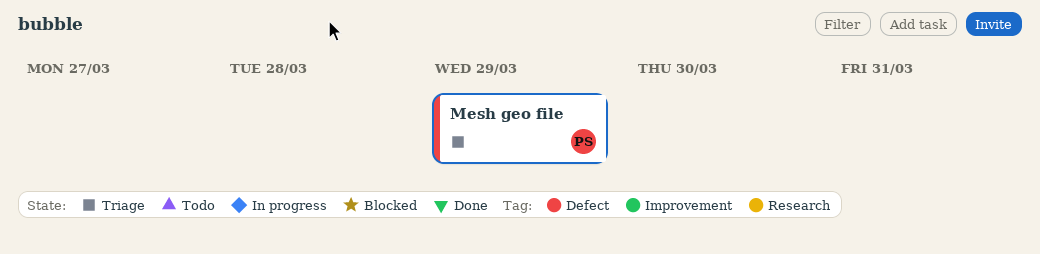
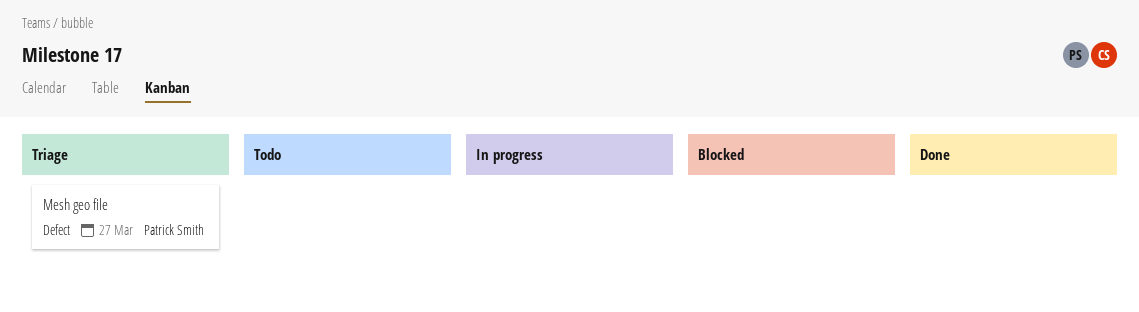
Mesh geo file, due: Mar 29 -> Mar 27

